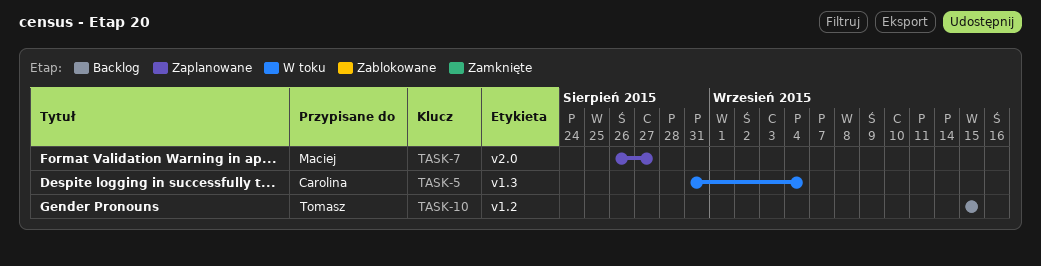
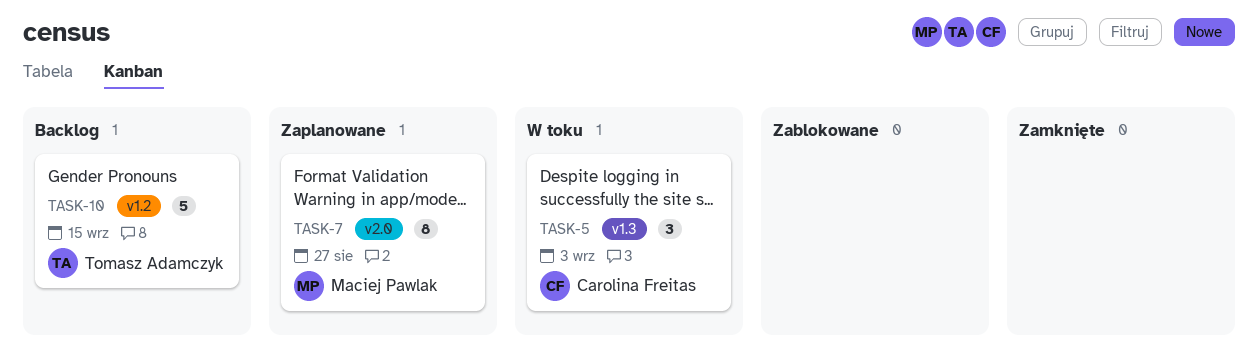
TASK-5, due: Sep 4 -> Sep 3

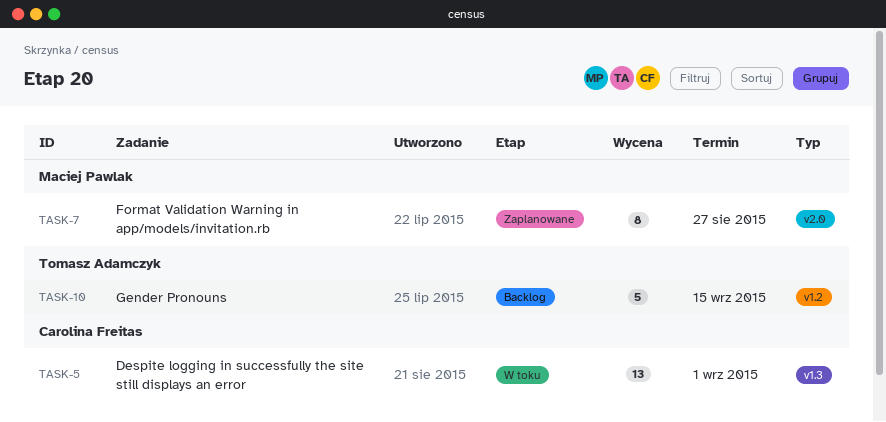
TASK-5, estimate: 3 -> 13
TASK-5, due: Sep 3 -> Sep 1

